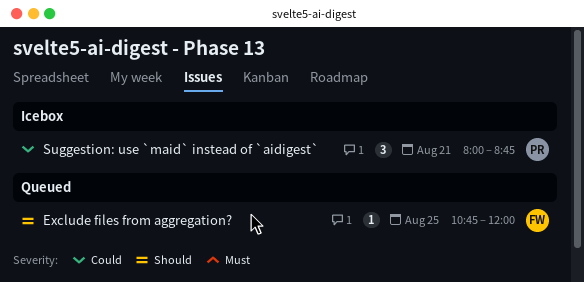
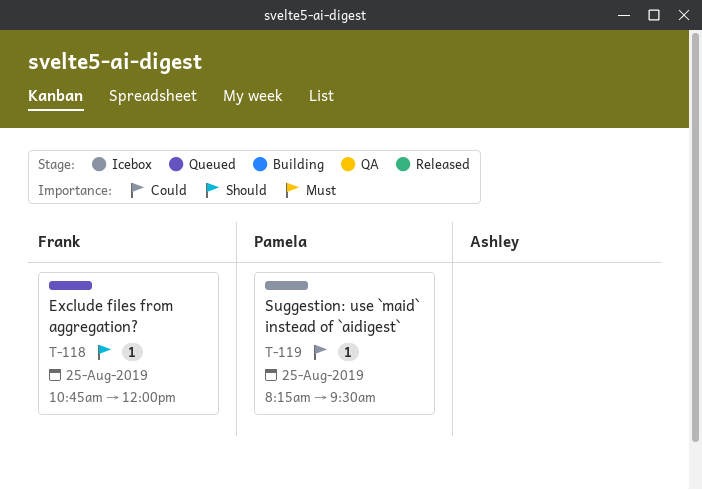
Suggestion: use `maid` instead of `aidigest`, estimate: 3 -> 1
Suggestion: use `maid` instead of `aidigest`, day: Aug 21 -> Aug 25
Suggestion: use `maid` instead of `aidigest`, begins: 08:00 -> 08:15
Suggestion: use `maid` instead of `aidigest`, ends: 08:45 -> 09:30

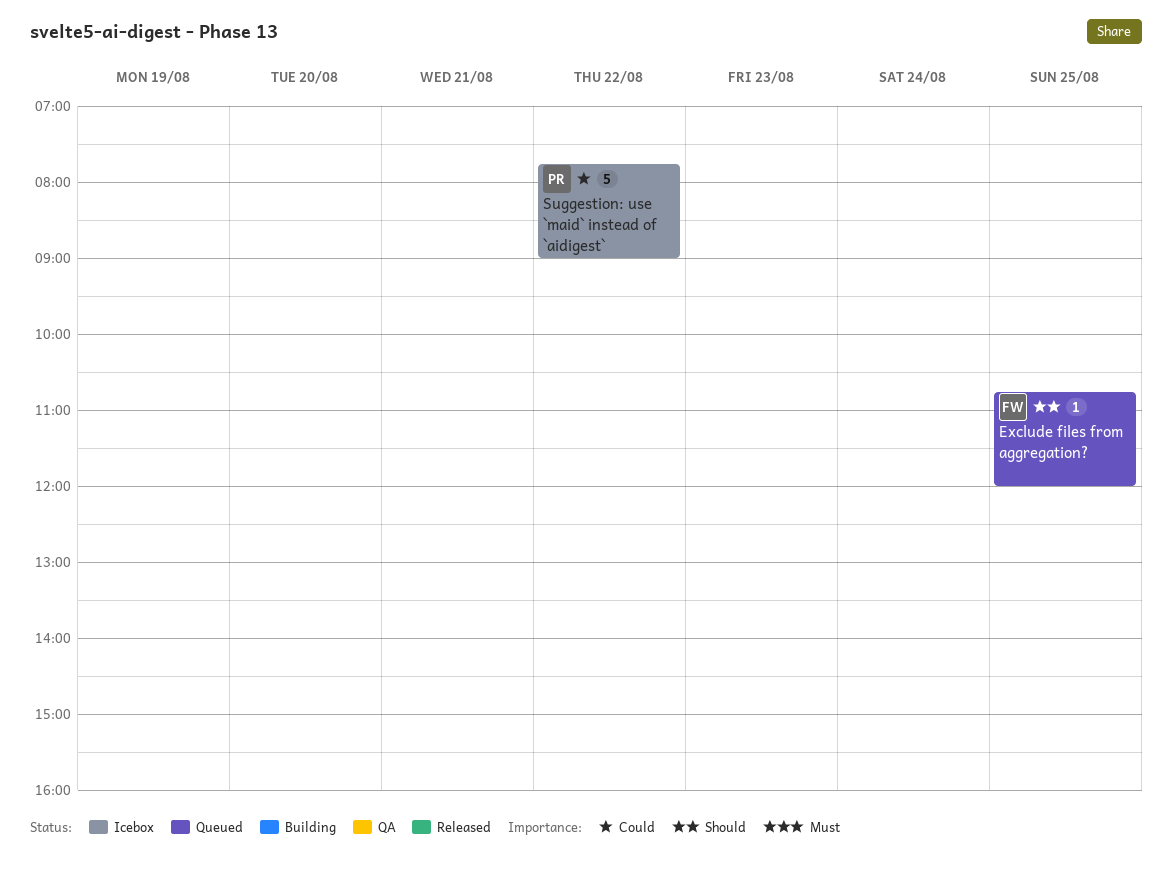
Suggestion: use `maid` instead of `aidigest`, estimate: 1 -> 5
Suggestion: use `maid` instead of `aidigest`, day: Aug 25 -> Aug 22
Suggestion: use `maid` instead of `aidigest`, begins: 08:15 -> 07:45
Suggestion: use `maid` instead of `aidigest`, ends: 09:30 -> 09:00

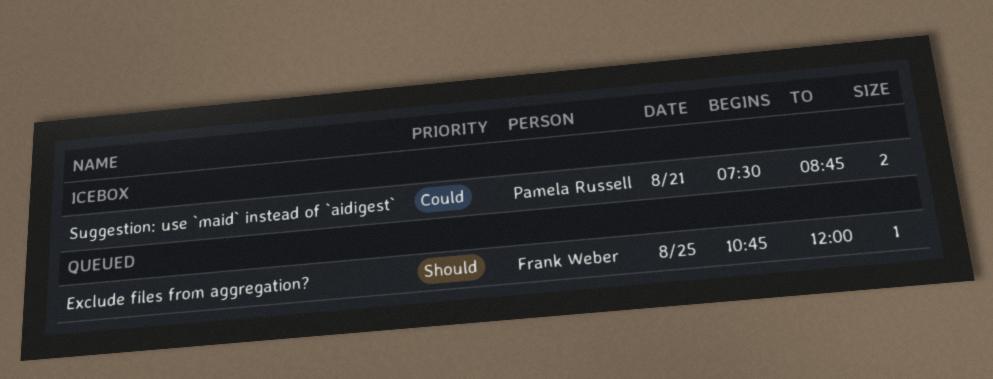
Suggestion: use `maid` instead of `aidigest`, estimate: 5 -> 2
Suggestion: use `maid` instead of `aidigest`, day: Aug 22 -> Aug 21
Suggestion: use `maid` instead of `aidigest`, begins: 07:45 -> 07:30
Suggestion: use `maid` instead of `aidigest`, ends: 09:00 -> 08:45

